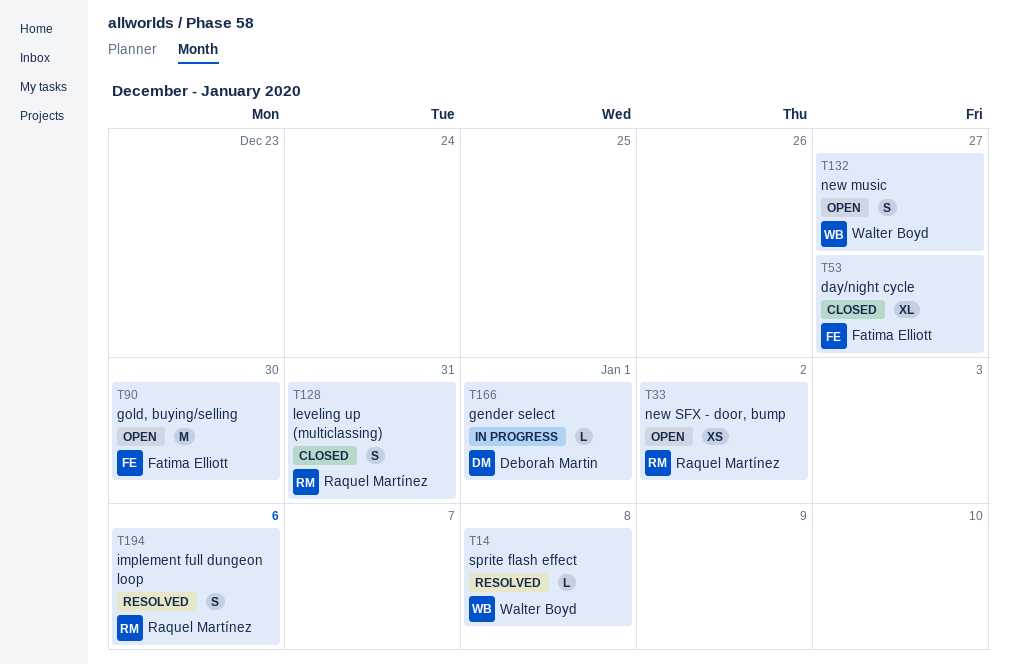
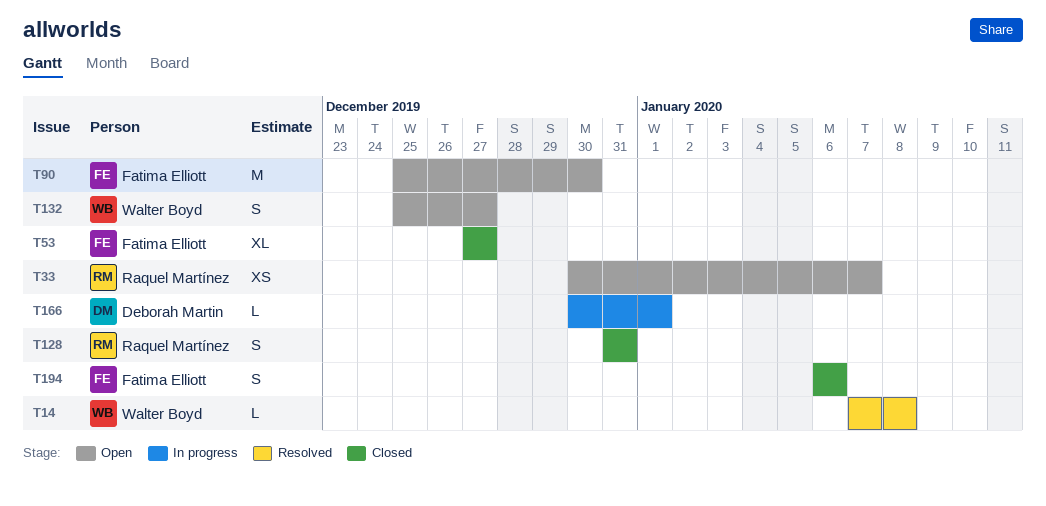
T33, due: Jan 2 -> Jan 7
T194, status: Resolved -> Closed
T194, owner: Raquel Martínez -> Fatima Elliott

